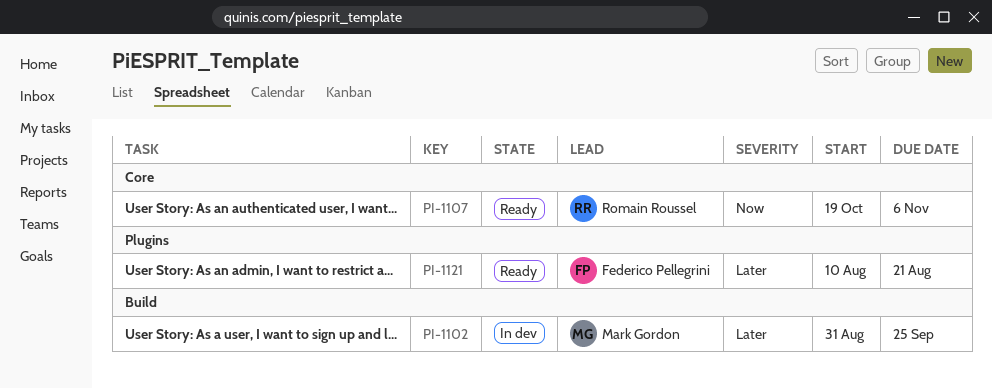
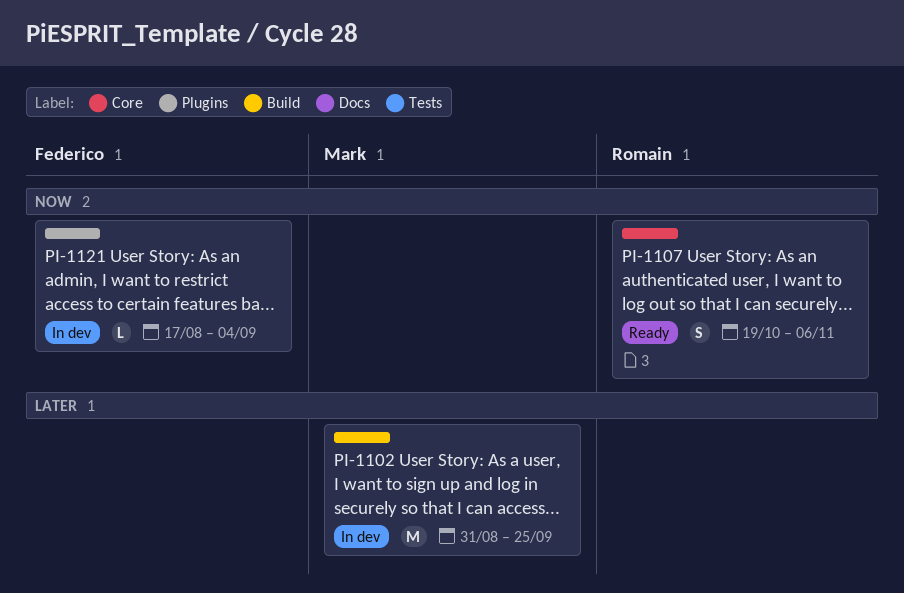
PI-1121, status: Ready -> In dev
PI-1121, priority: Later -> Now
PI-1121, start: Aug 10 -> Aug 17
PI-1121, due: Aug 21 -> Sep 4

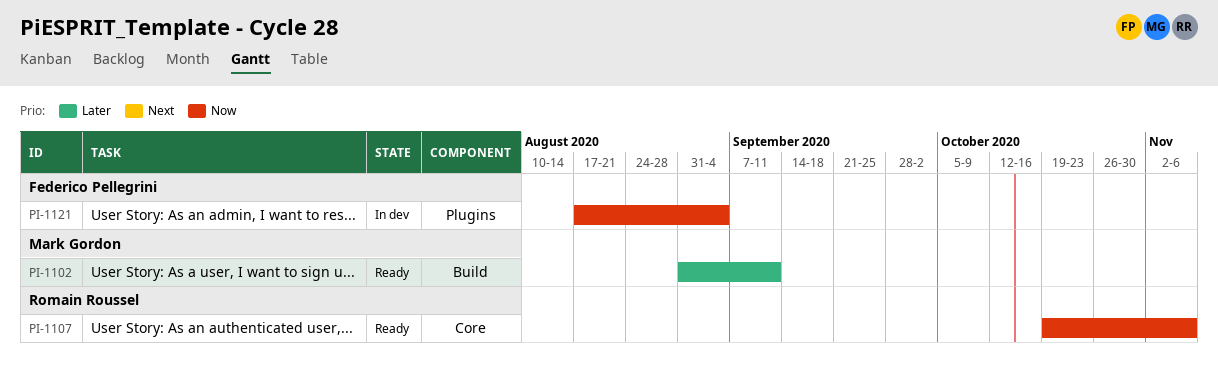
PI-1102, status: In dev -> Ready
PI-1102, due: Sep 25 -> Sep 11

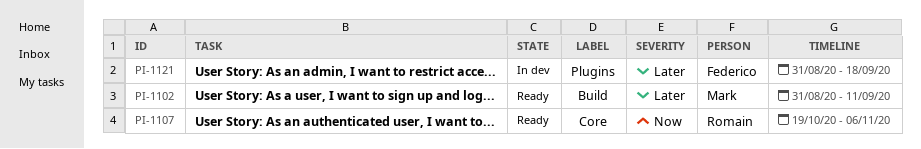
PI-1121, priority: Now -> Later
PI-1121, start: Aug 17 -> Aug 31
PI-1121, due: Sep 4 -> Sep 18

